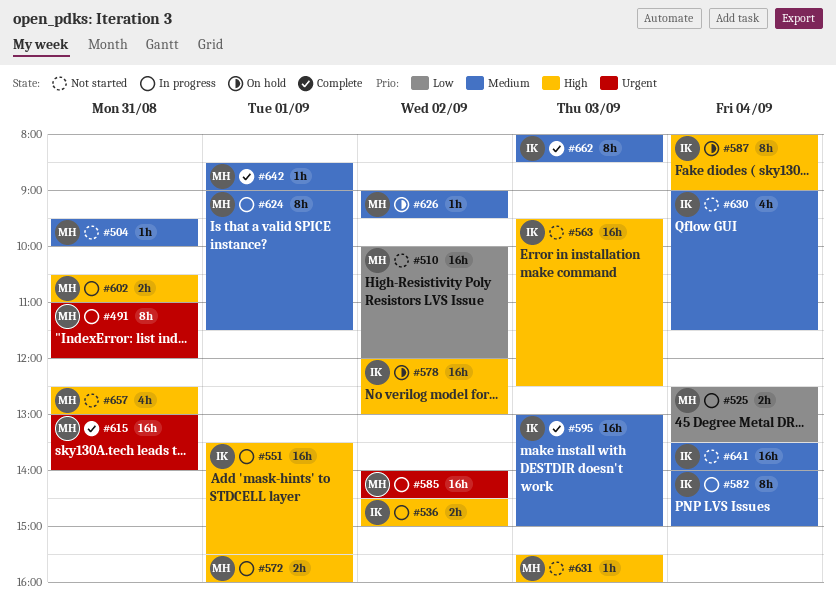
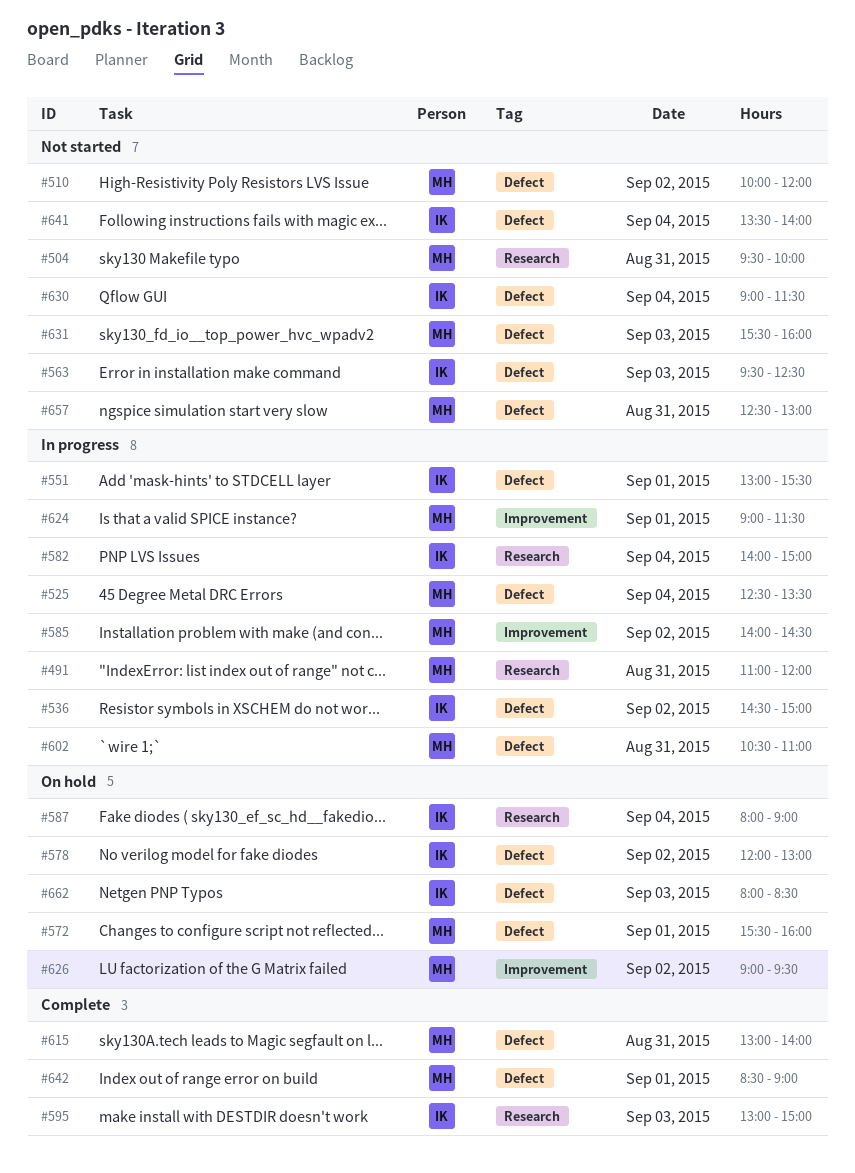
#551, begins: 13:30 -> 13:00
#572, status: In progress -> On hold
#662, status: Complete -> On hold

